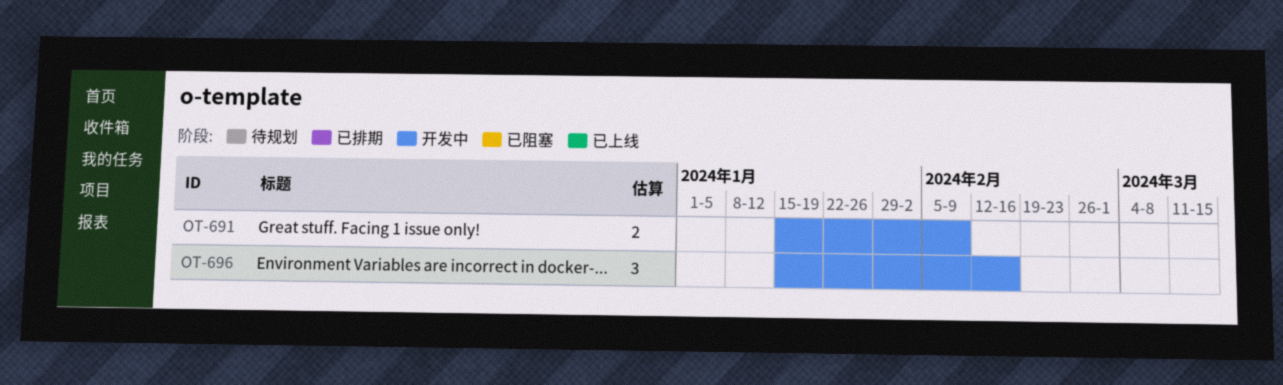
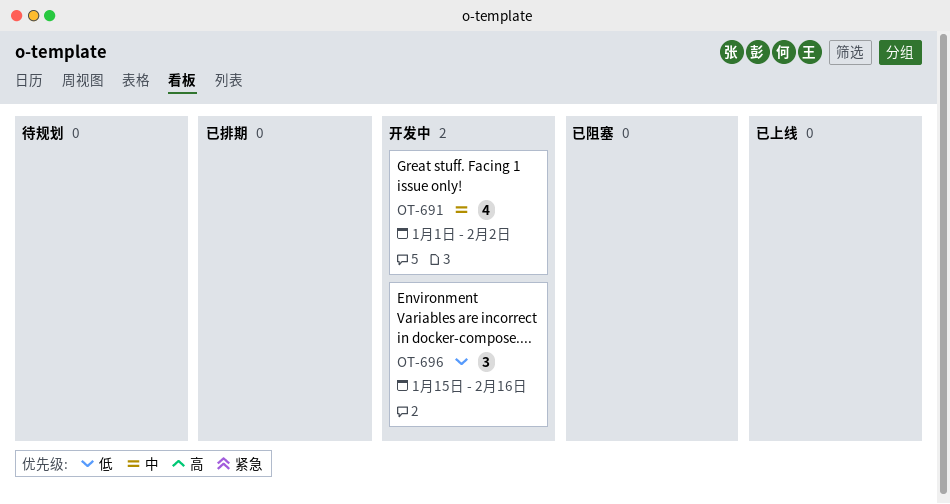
OT-691, estimate: 2 -> 4
OT-691, start: Jan 15 -> Jan 1
OT-691, due: Feb 9 -> Feb 2

